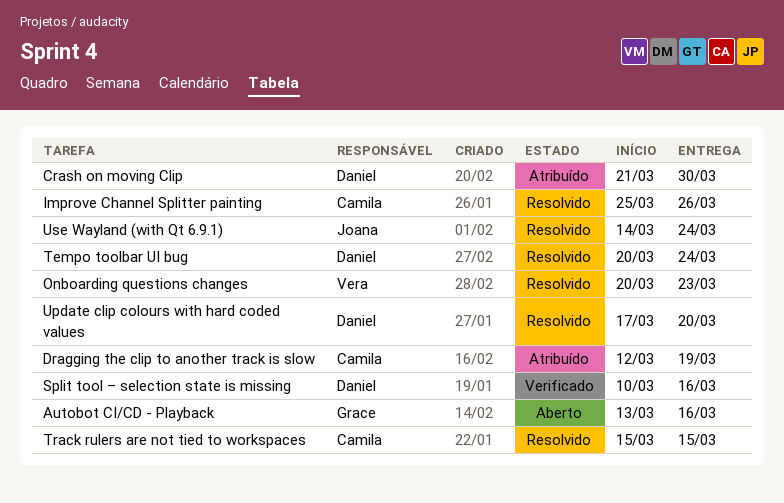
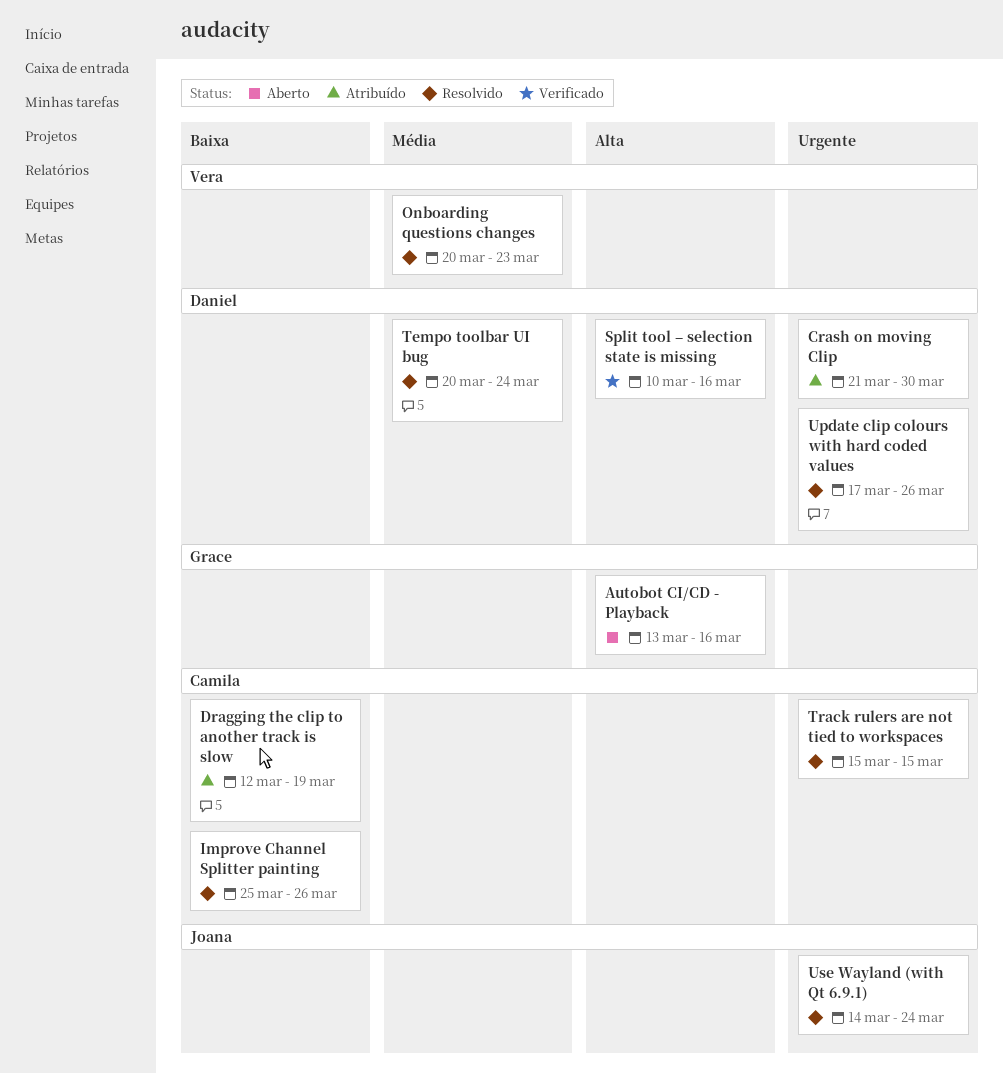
Update clip colours with hard coded values, due: Mar 20 -> Mar 26

